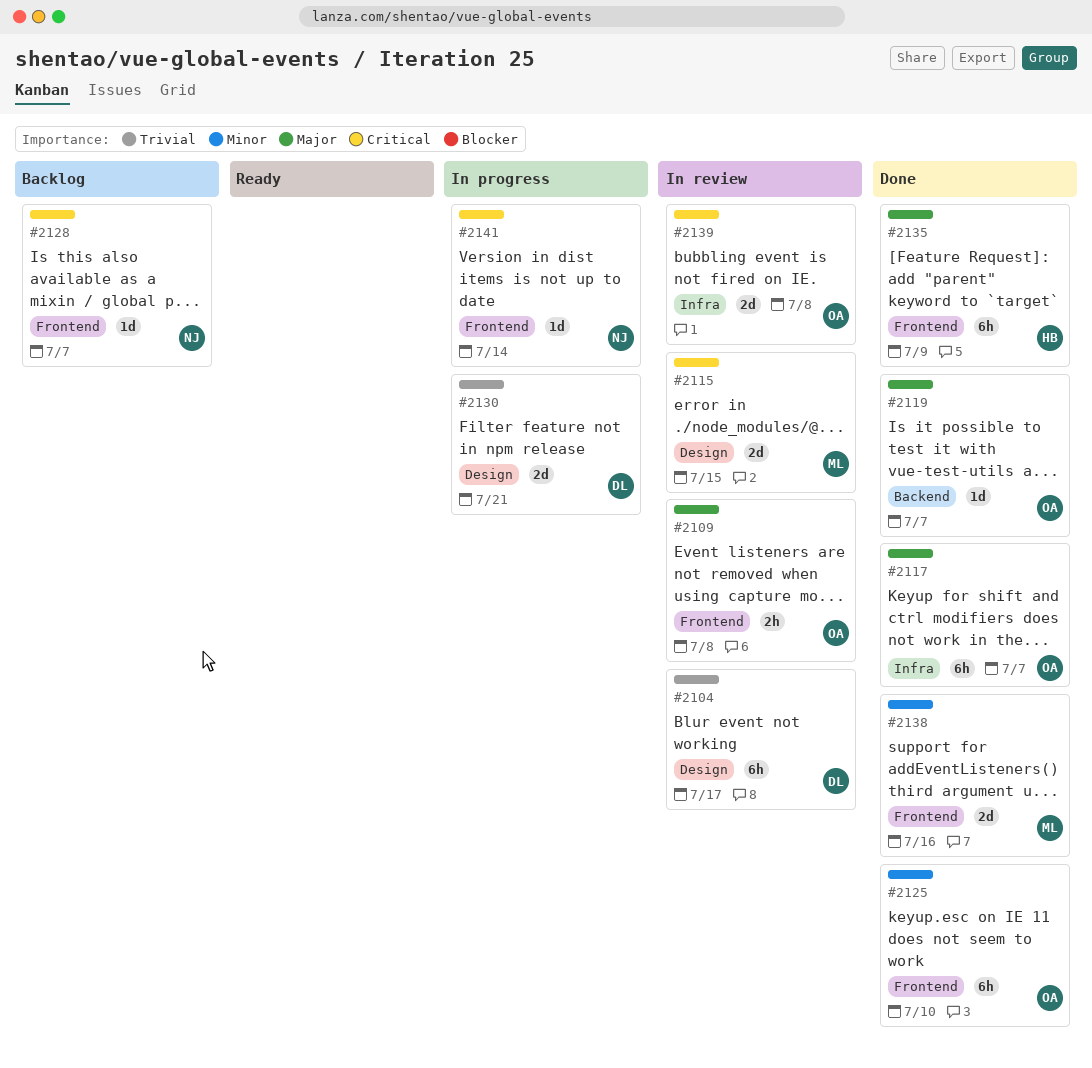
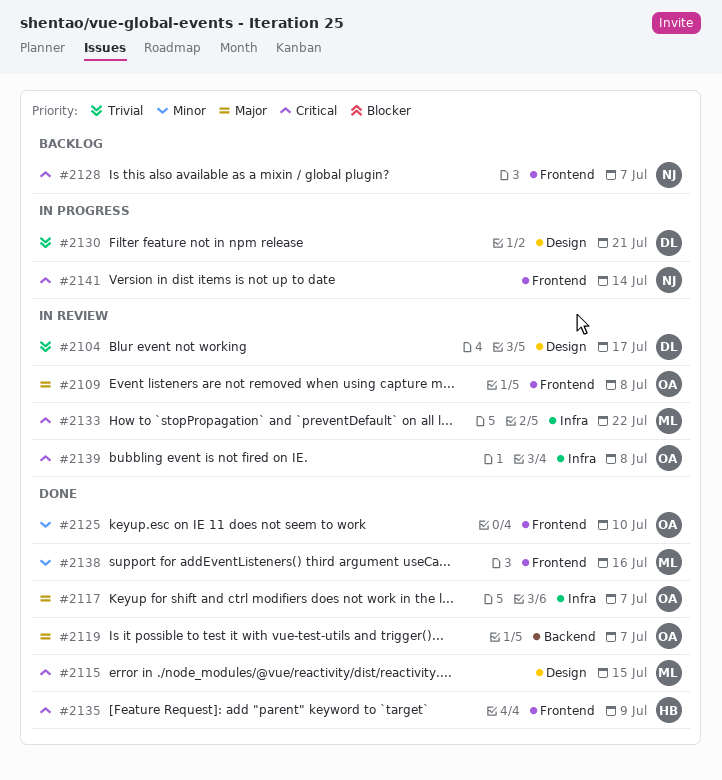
#2115, status: In review -> Done
#2133: none -> present
#2135, priority: Major -> Critical

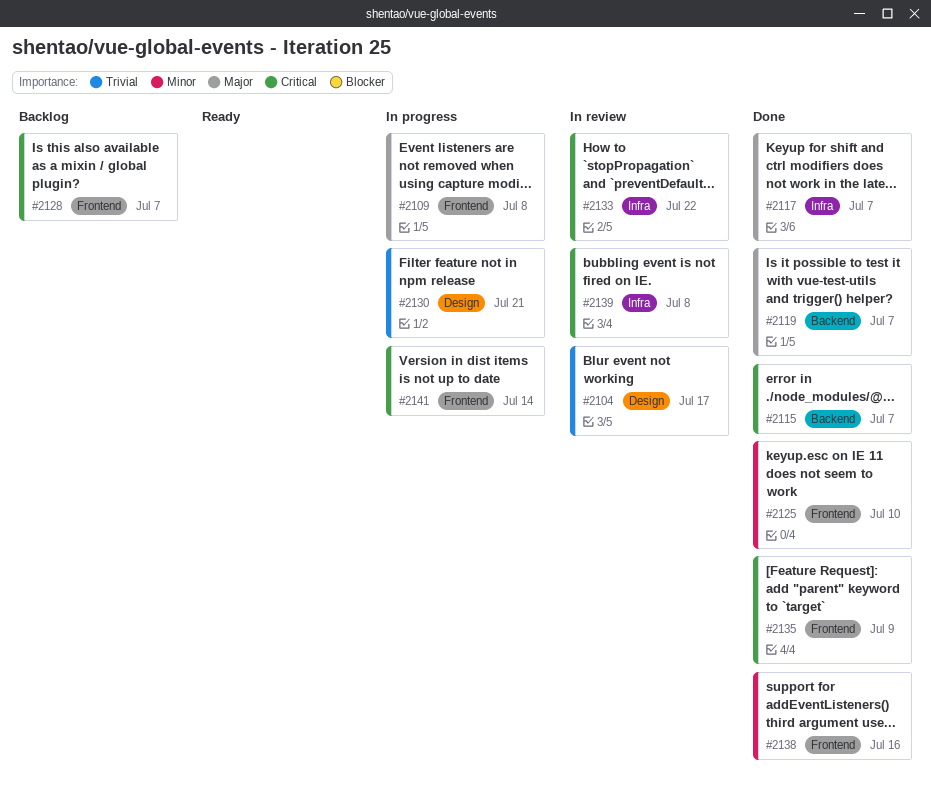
#2109, status: In review -> In progress
#2115, label: Design -> Backend
#2115, due: Jul 15 -> Jul 7

